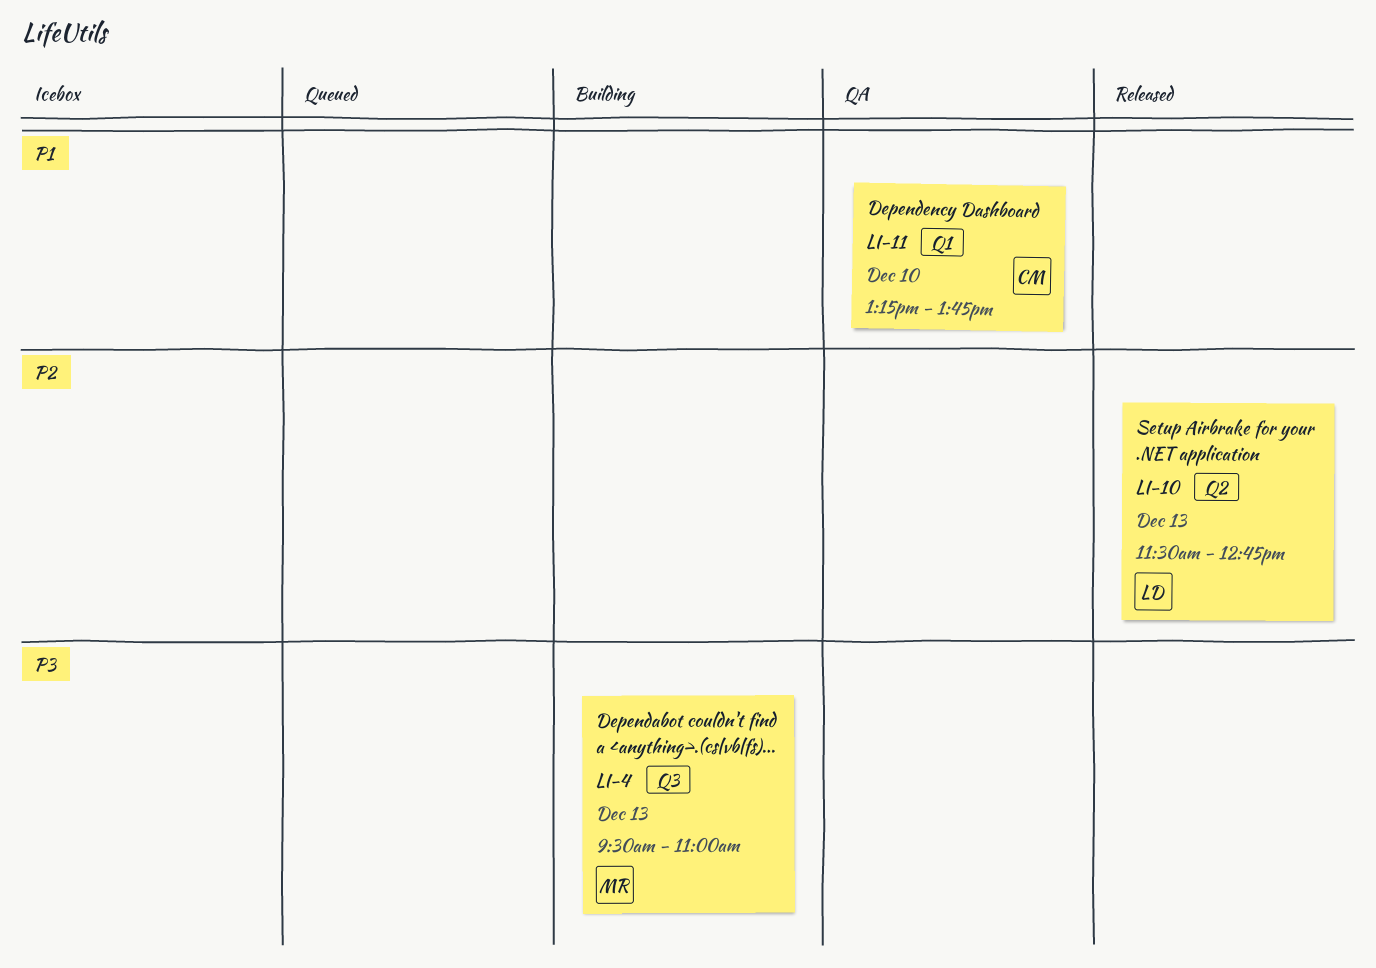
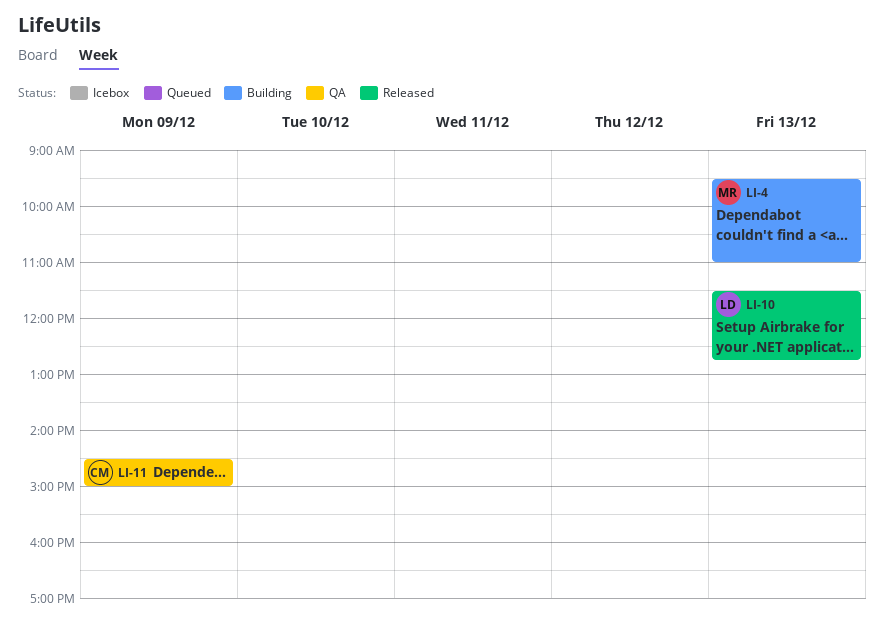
LI-11, day: Dec 10 -> Dec 9
LI-11, begins: 13:15 -> 14:30
LI-11, ends: 13:45 -> 15:00

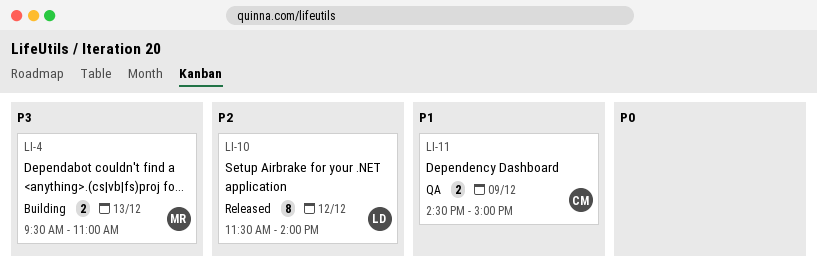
LI-10, day: Dec 13 -> Dec 12
LI-10, ends: 12:45 -> 14:00

